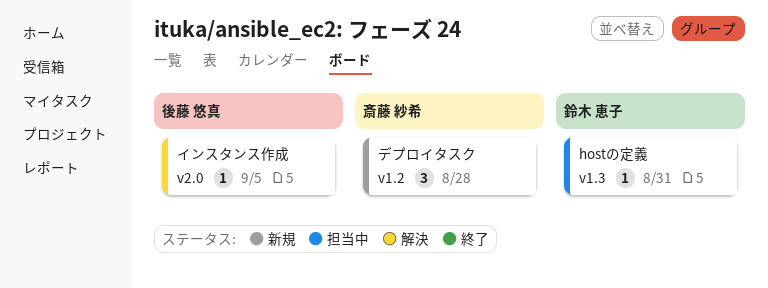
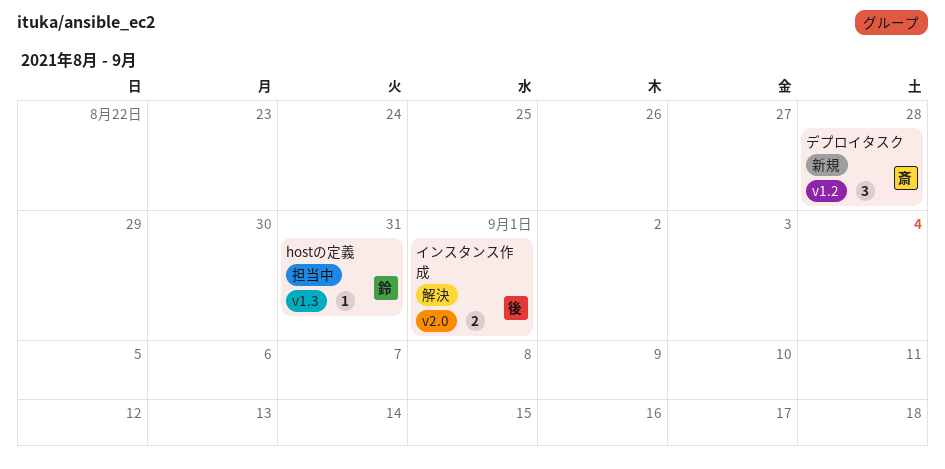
インスタンス作成, estimate: 1 -> 2
インスタンス作成, due: Sep 5 -> Sep 1

